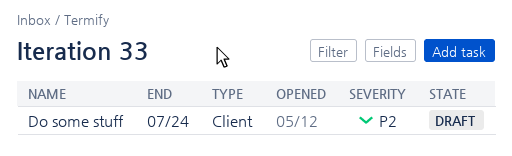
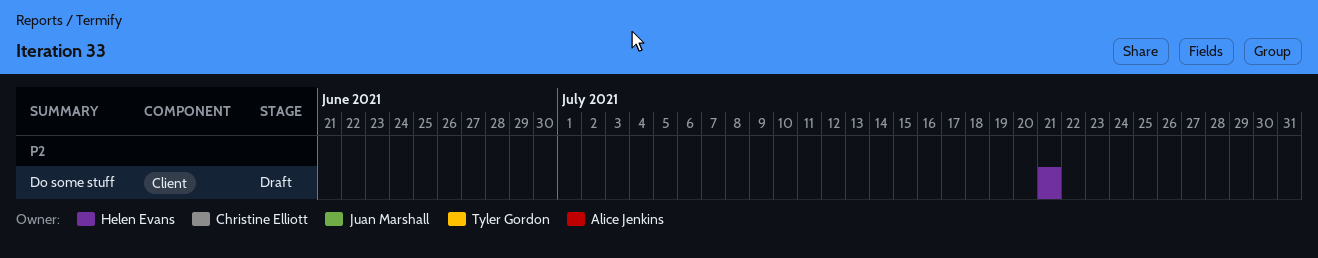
Do some stuff, due: Jul 24 -> Jul 21

